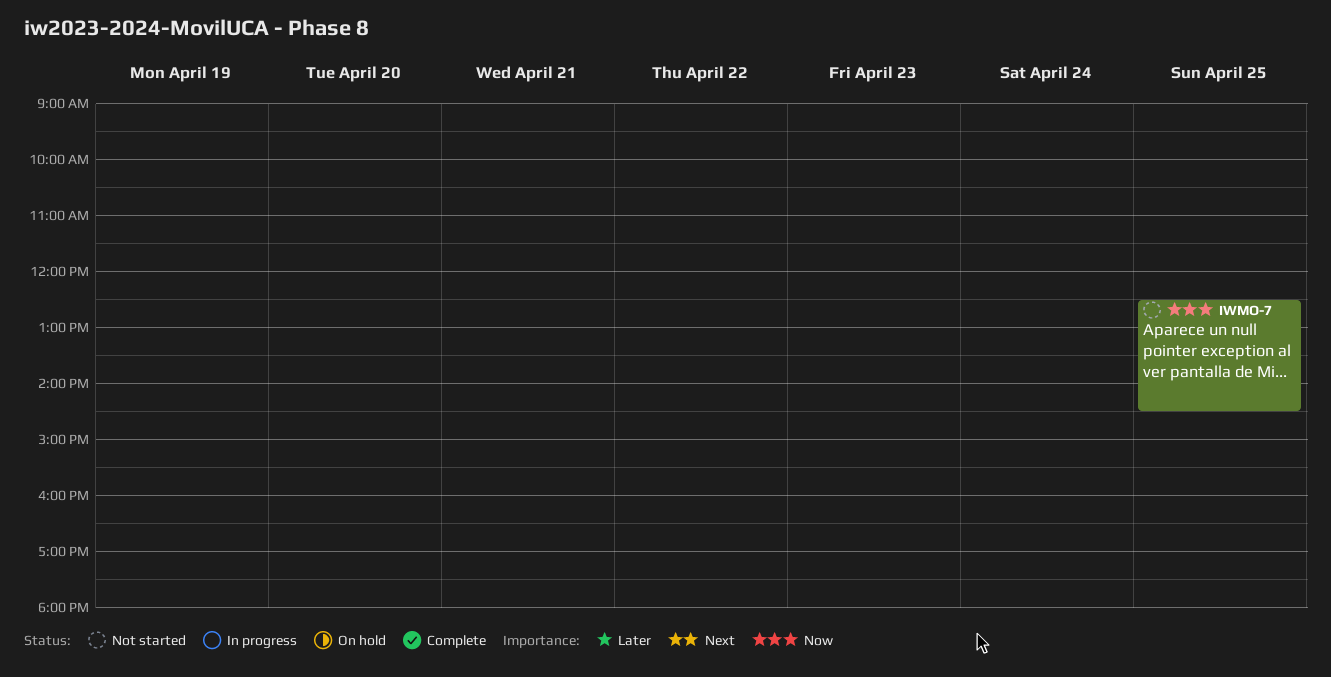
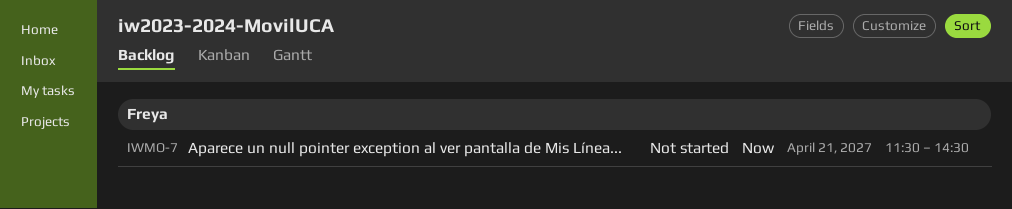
IWMO-7, day: Apr 25 -> Apr 21
IWMO-7, begins: 12:30 -> 11:30

